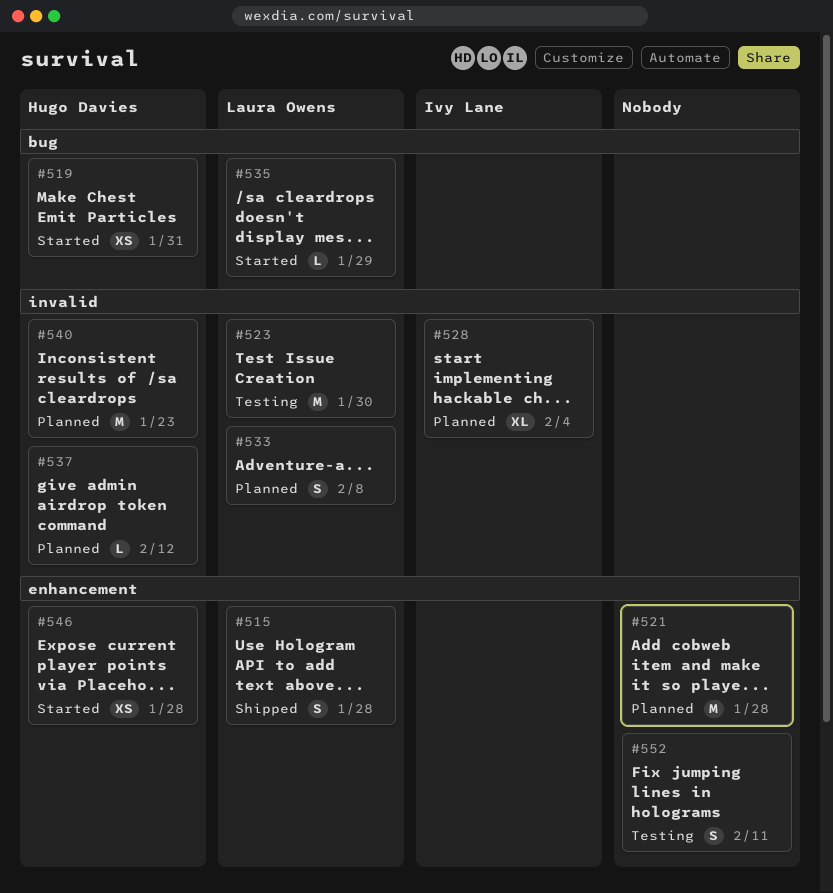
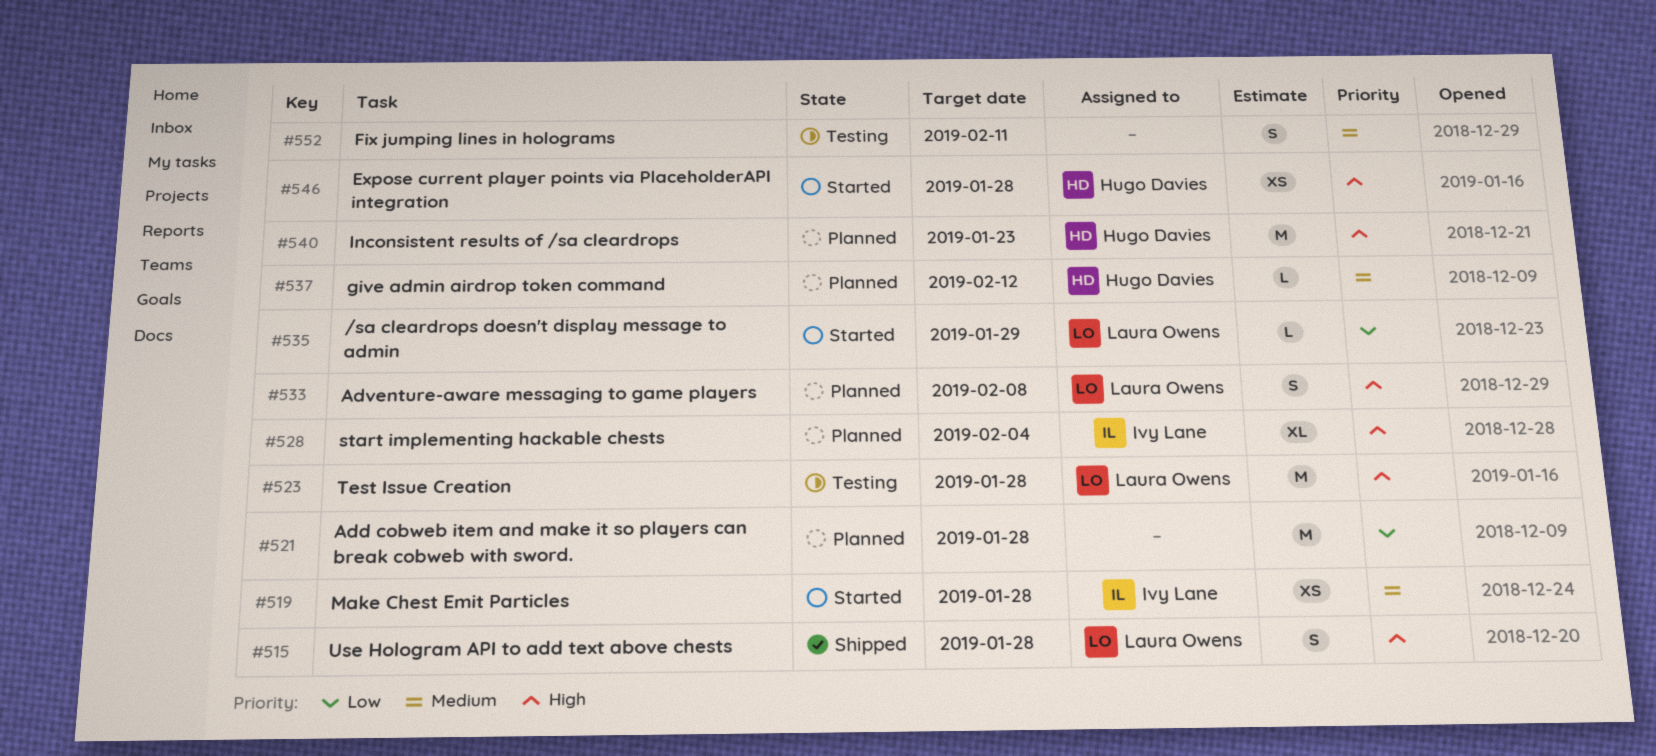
#519, owner: Hugo Davies -> Ivy Lane
#519, due: Jan 31 -> Jan 28
#523, due: Jan 30 -> Jan 28

